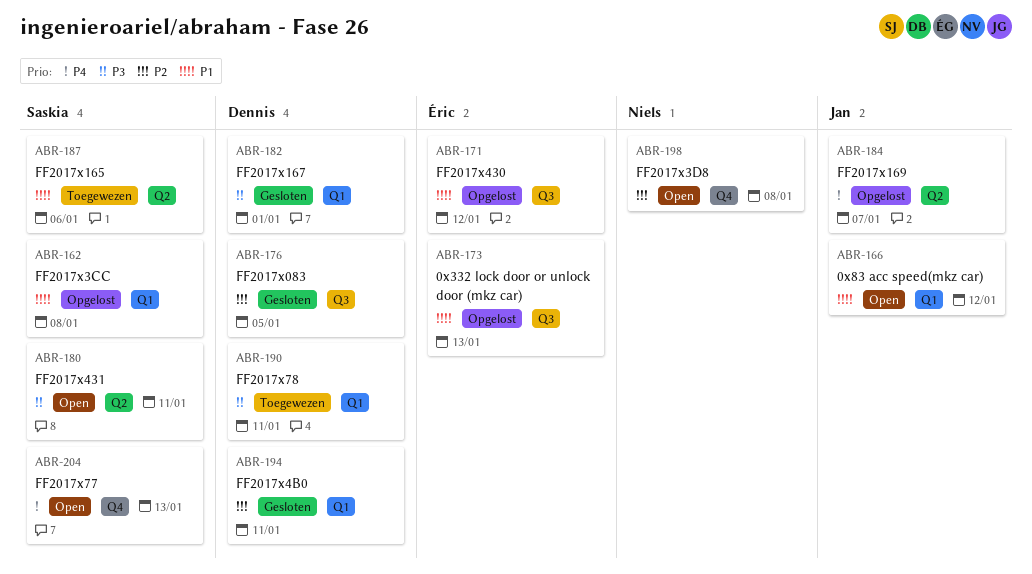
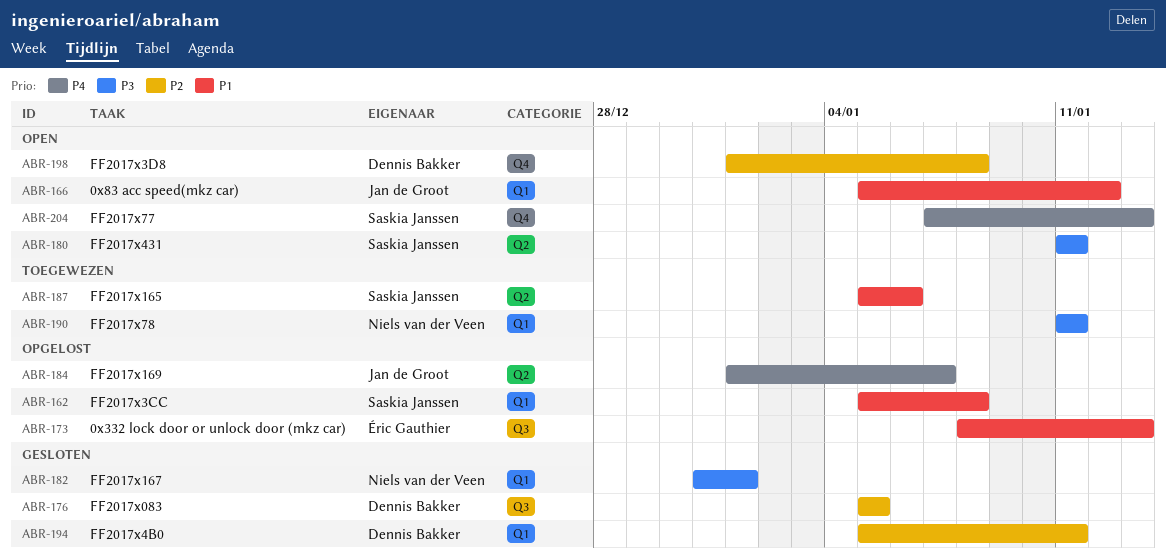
ABR-171: present -> none
ABR-182, owner: Dennis Bakker -> Niels van der Veen
ABR-190, owner: Dennis Bakker -> Niels van der Veen
ABR-198, owner: Niels van der Veen -> Dennis Bakker

